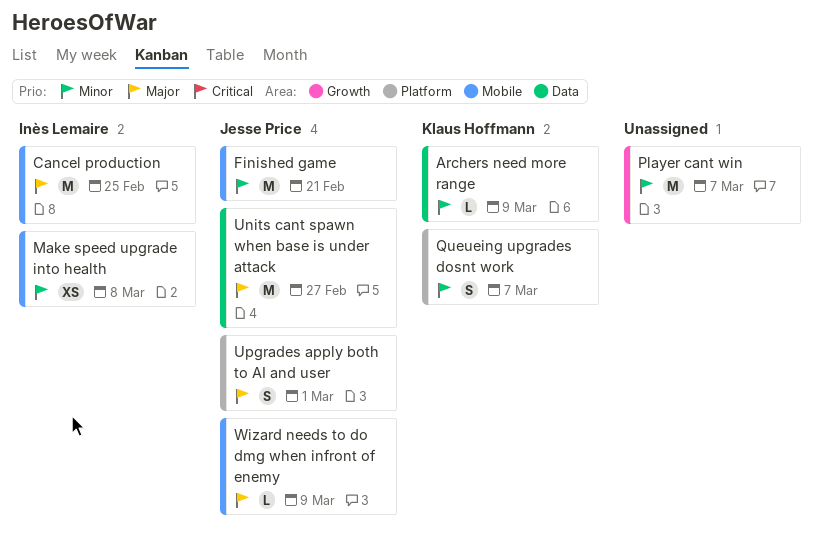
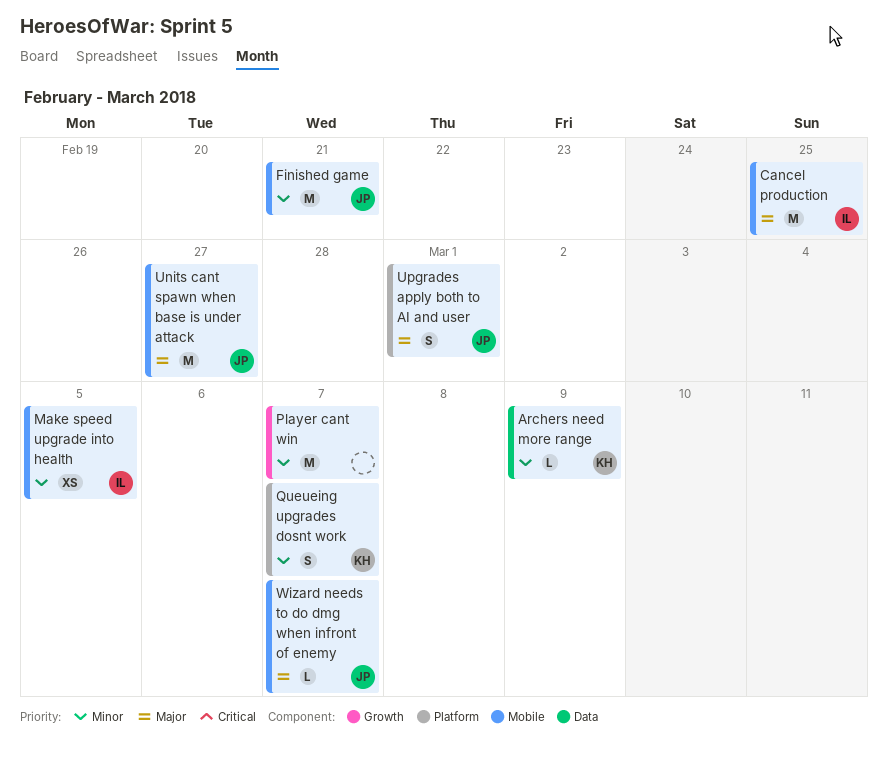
Make speed upgrade into health, due: Mar 8 -> Mar 5
Units cant spawn when base is under attack, label: Data -> Mobile
Wizard needs to do dmg when infront of enemy, due: Mar 9 -> Mar 7

